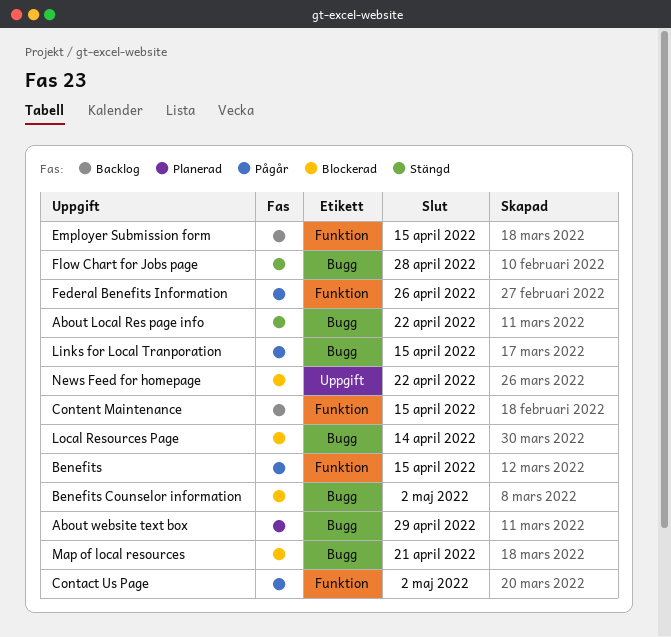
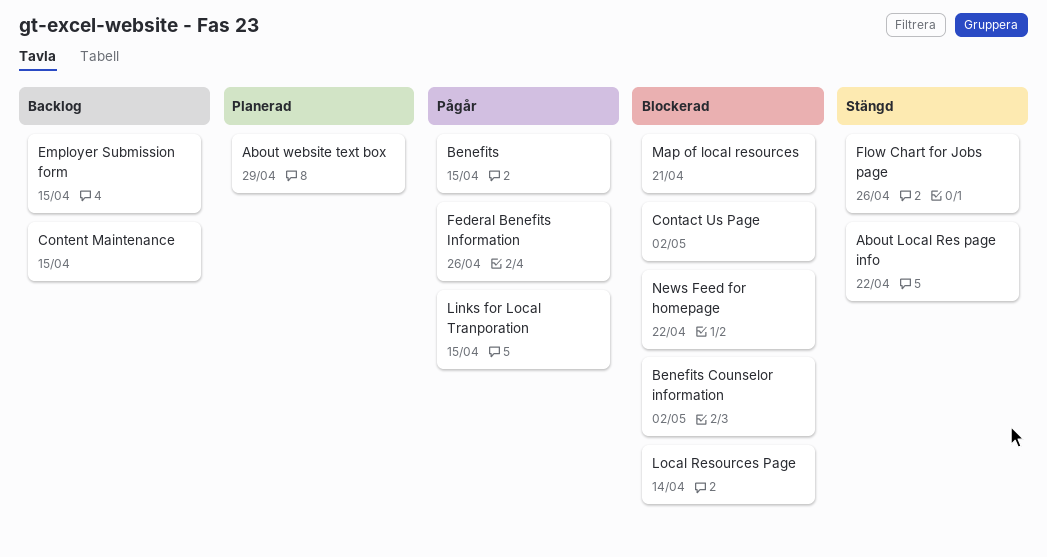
Contact Us Page, status: Pågår -> Blockerad
Flow Chart for Jobs page, due: Apr 28 -> Apr 26

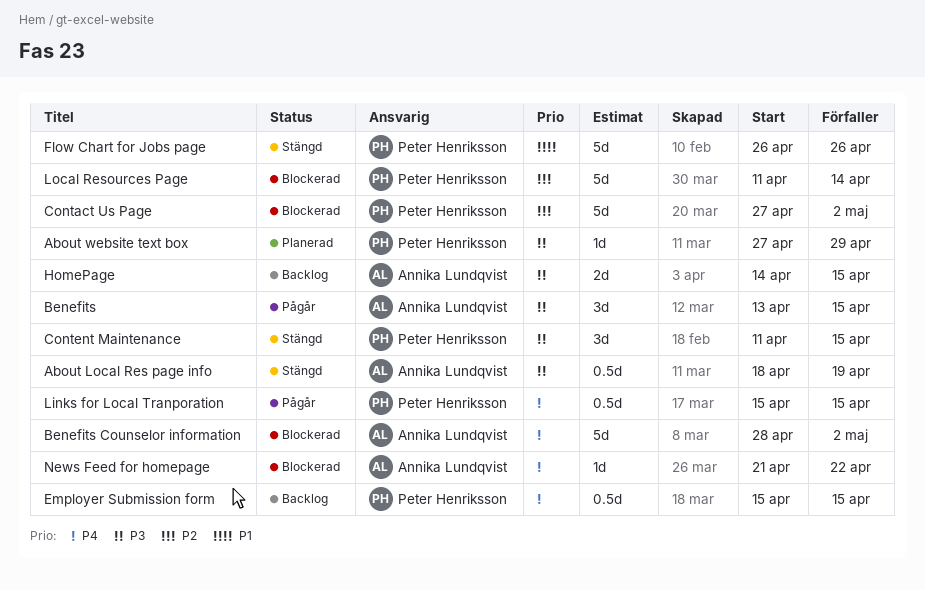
About Local Res page info, due: Apr 22 -> Apr 19
Content Maintenance, status: Backlog -> Stängd
Federal Benefits Information: present -> none
HomePage: none -> present
Map of local resources: present -> none

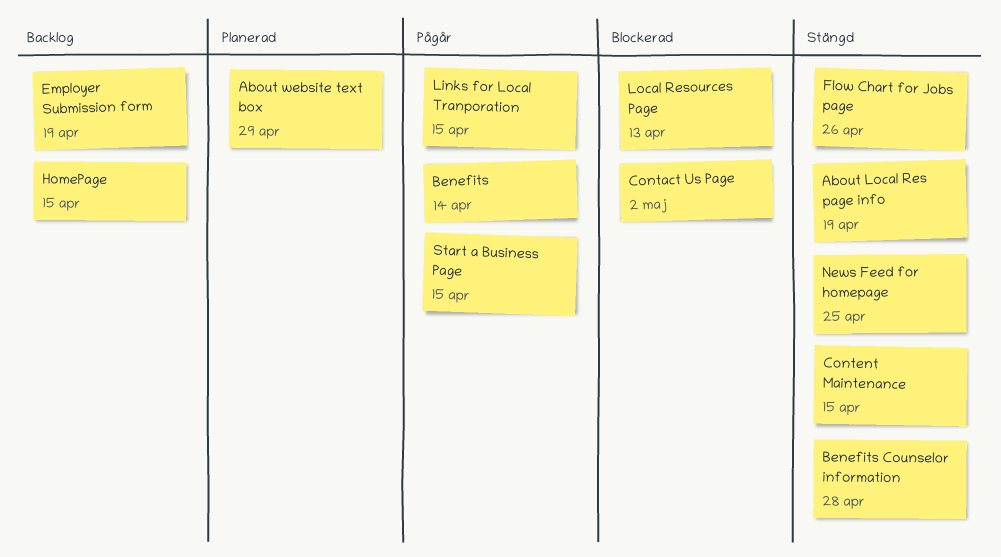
Benefits, due: Apr 15 -> Apr 14
Benefits Counselor information, status: Blockerad -> Stängd
Benefits Counselor information, due: May 2 -> Apr 28
Employer Submission form, due: Apr 15 -> Apr 19
Local Resources Page, due: Apr 14 -> Apr 13
News Feed for homepage, status: Blockerad -> Stängd
News Feed for homepage, due: Apr 22 -> Apr 25
Start a Business Page: none -> present

